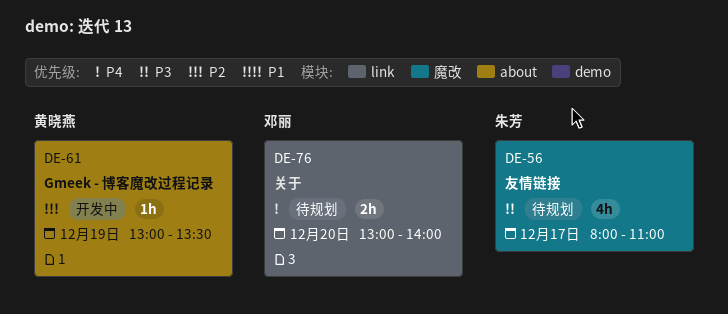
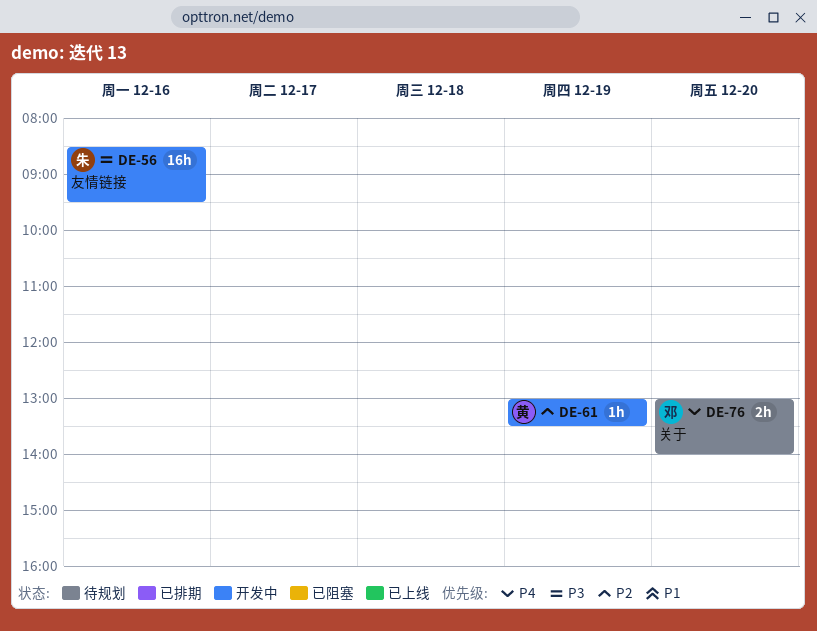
DE-56, status: 待规划 -> 开发中
DE-56, estimate: 4h -> 16h
DE-56, day: Dec 17 -> Dec 16
DE-56, begins: 08:00 -> 08:30
DE-56, ends: 11:00 -> 09:30

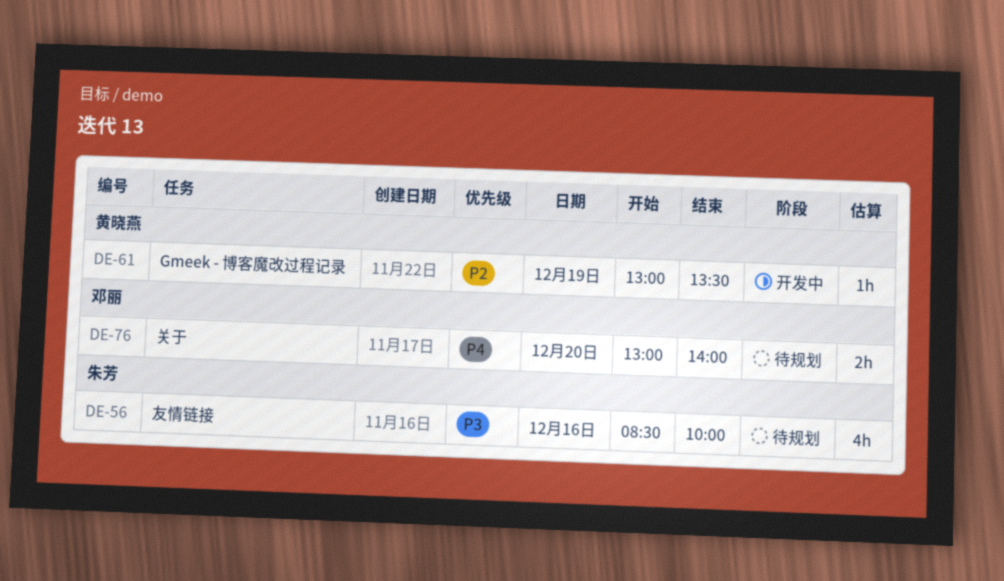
DE-56, status: 开发中 -> 待规划
DE-56, estimate: 16h -> 4h
DE-56, ends: 09:30 -> 10:00

